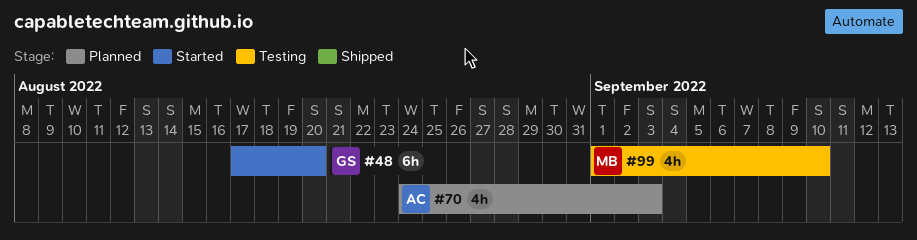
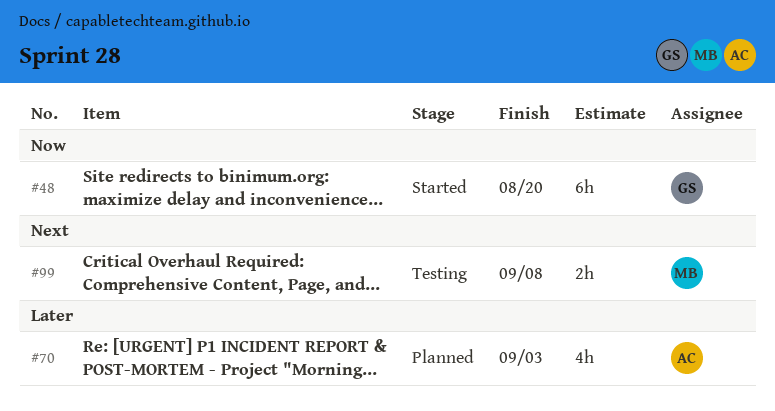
#99, estimate: 4h -> 2h
#99, due: Sep 10 -> Sep 8

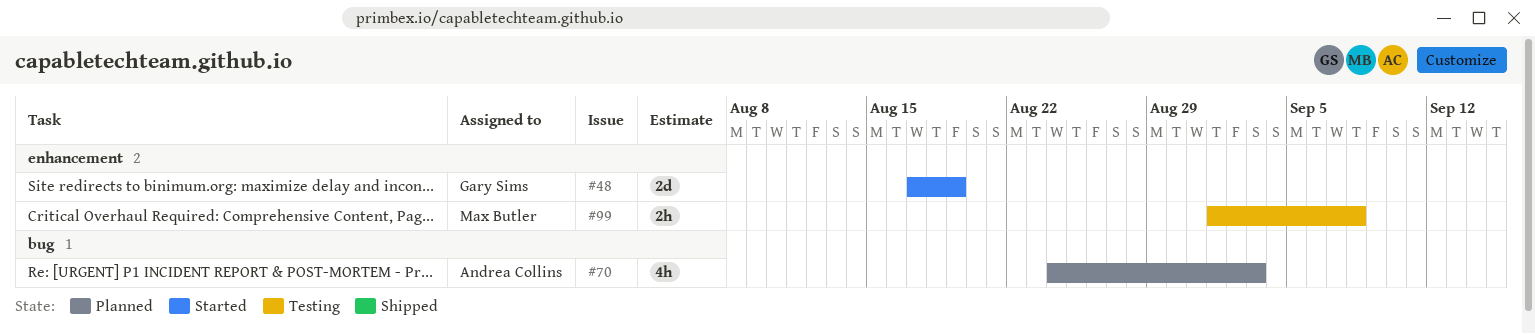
#48, estimate: 6h -> 2d
#48, due: Aug 20 -> Aug 19

